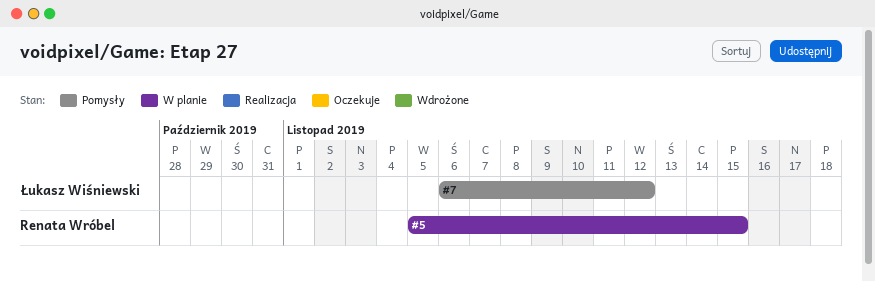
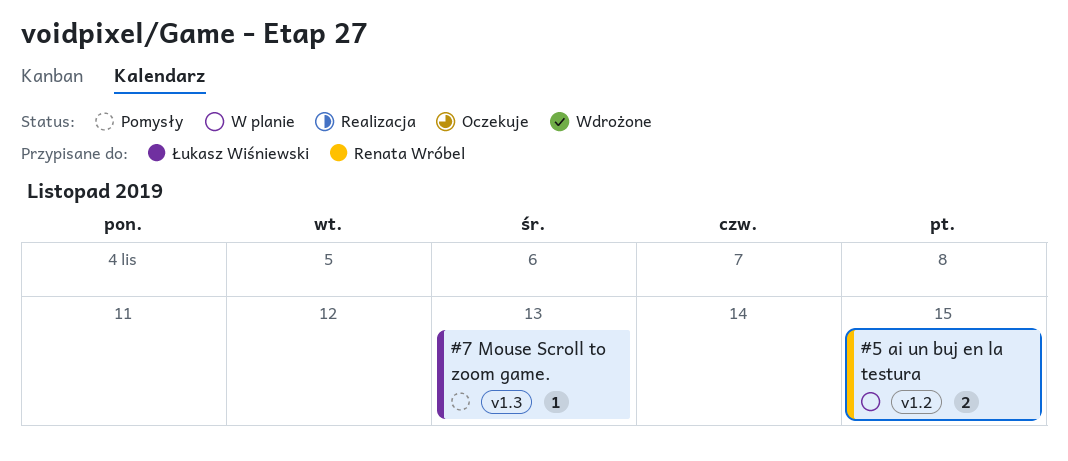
#7, due: Nov 12 -> Nov 13

